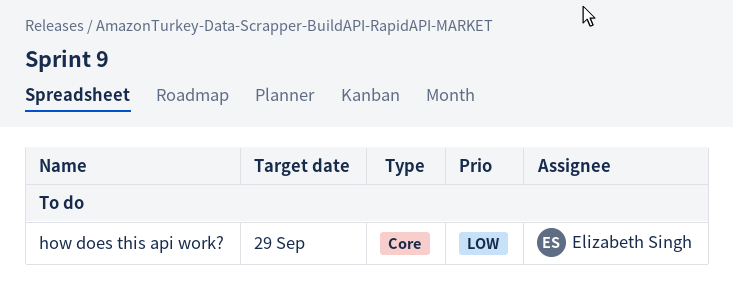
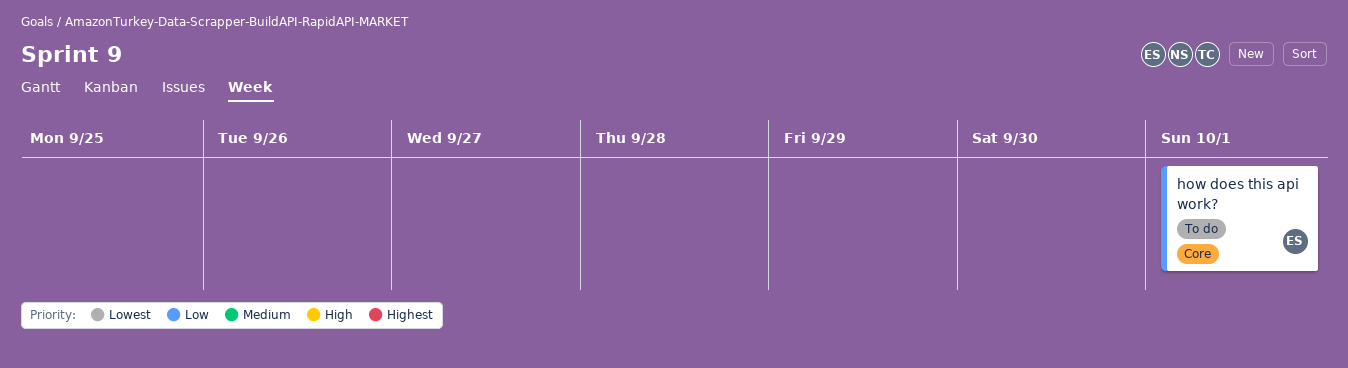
how does this api work?, due: Sep 29 -> Oct 1

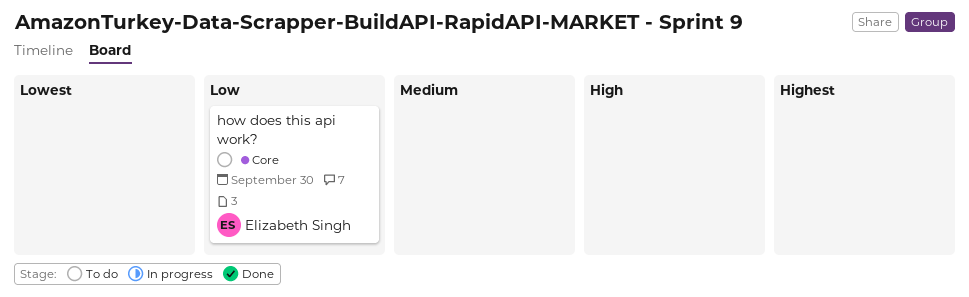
how does this api work?, due: Oct 1 -> Sep 30

